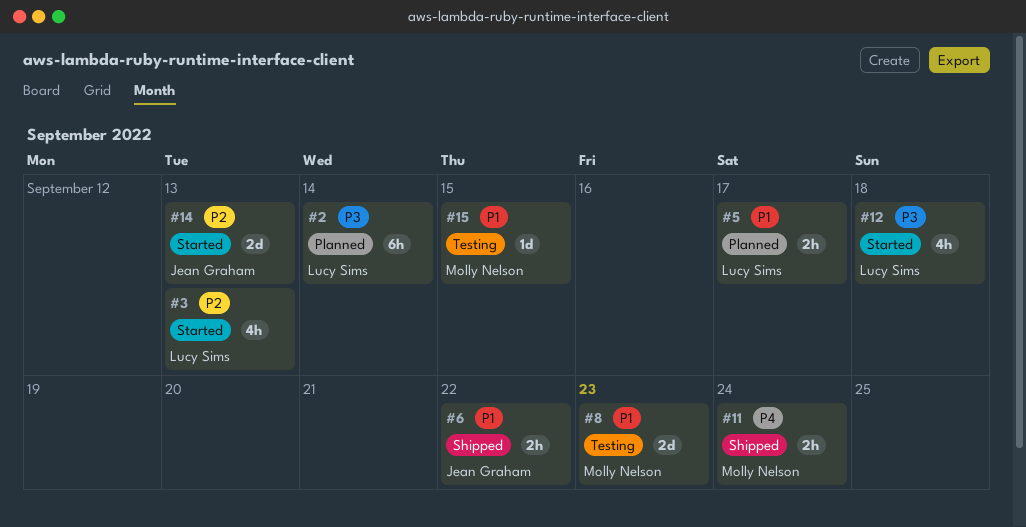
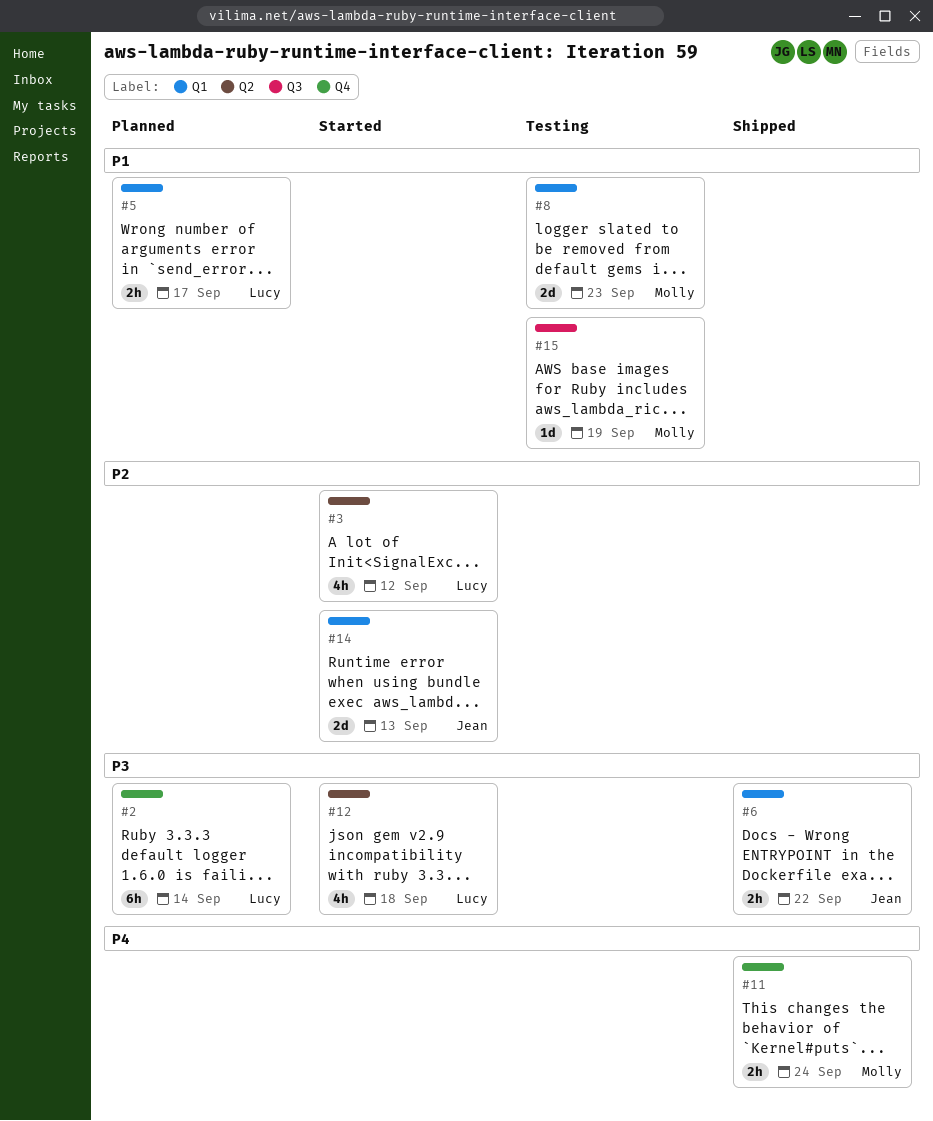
#3, due: Sep 13 -> Sep 12
#6, priority: P1 -> P3
#15, due: Sep 15 -> Sep 19

